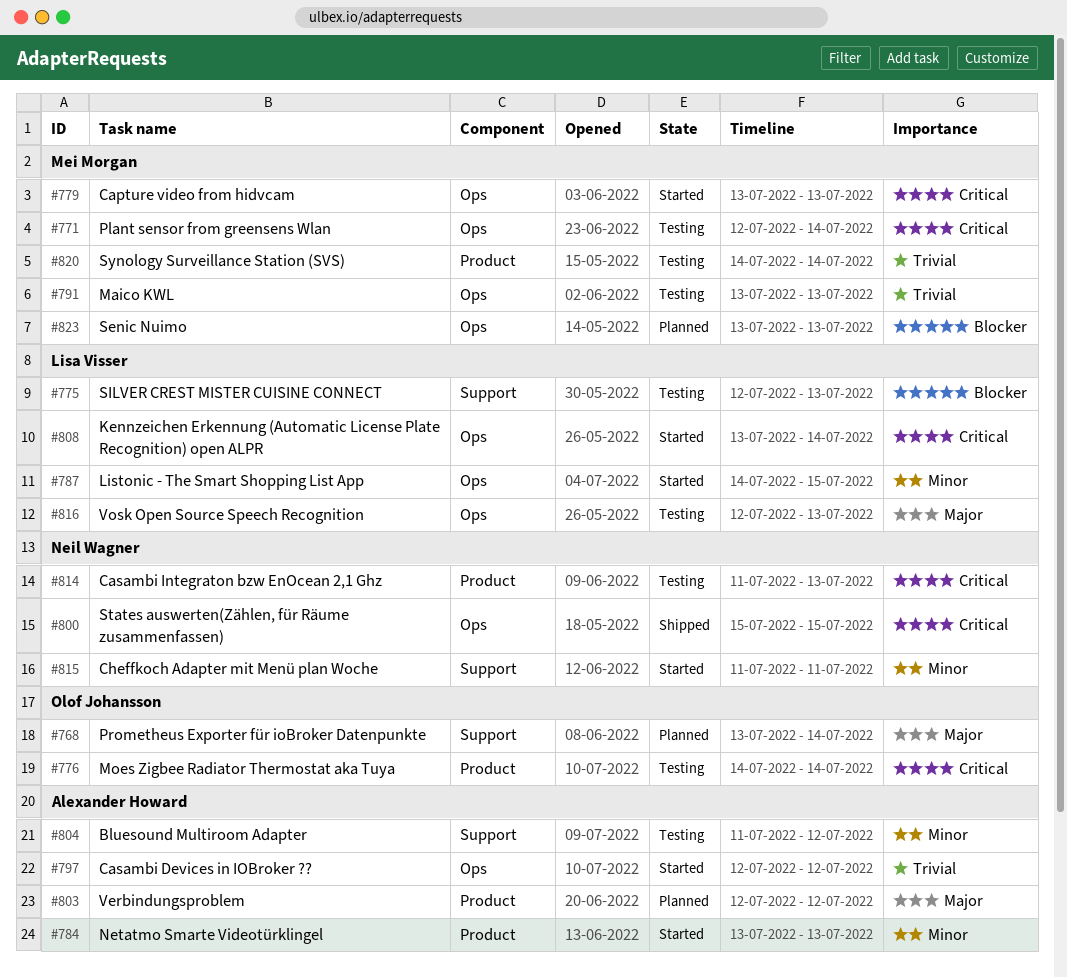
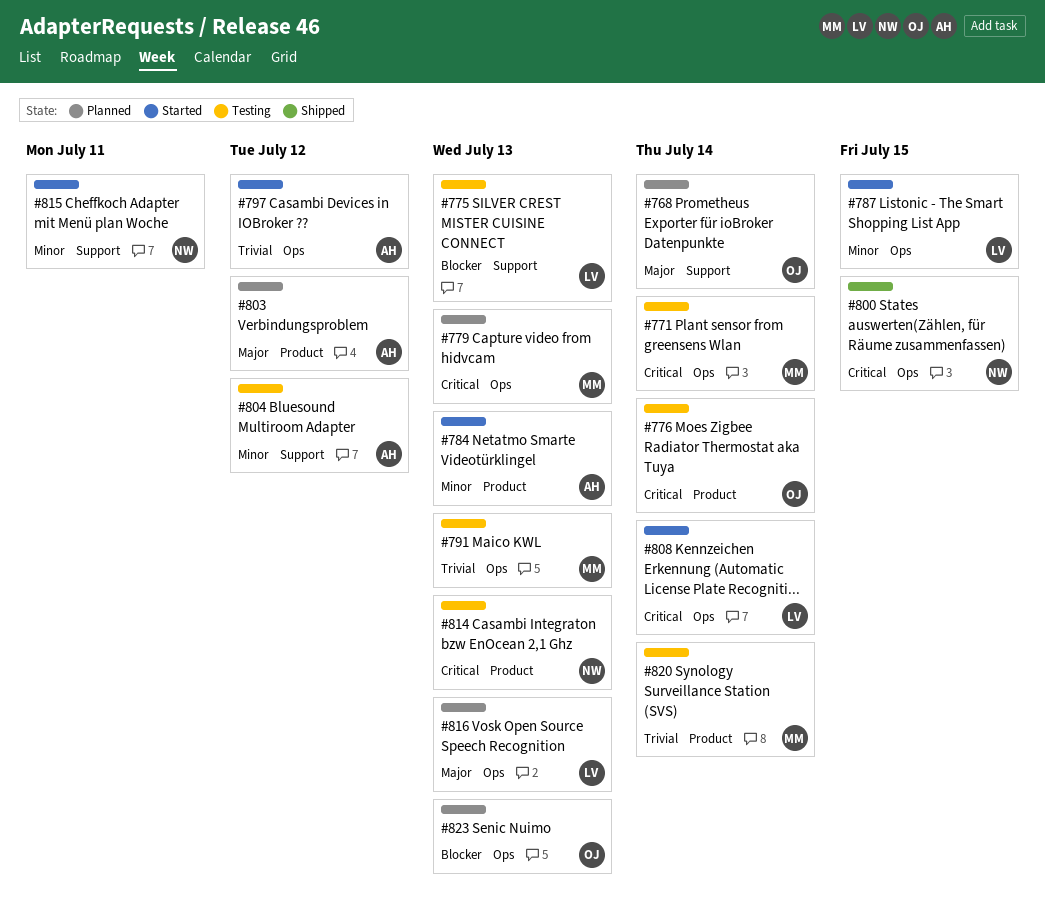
#779, status: Started -> Planned
#816, status: Testing -> Planned
#823, owner: Mei Morgan -> Olof Johansson

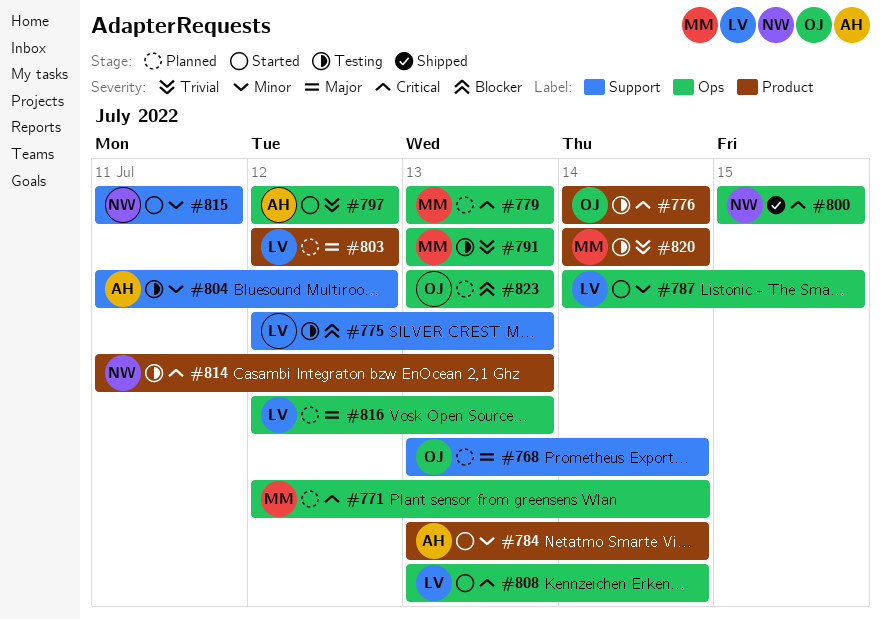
#771, status: Testing -> Planned
#784, due: Jul 13 -> Jul 14
#803, owner: AH -> LV

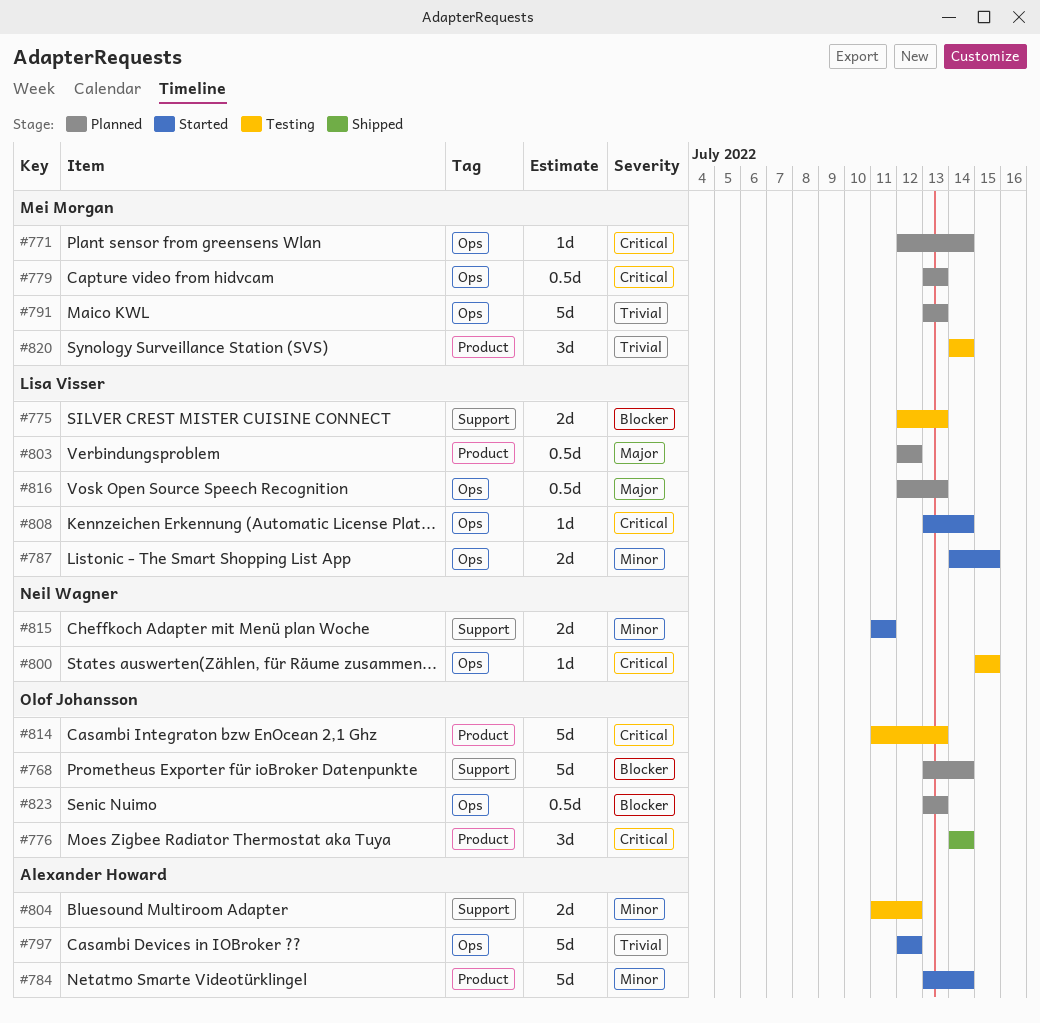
#768, priority: Major -> Blocker
#776, status: Testing -> Shipped
#791, status: Testing -> Planned
#800, status: Shipped -> Testing
#814, owner: Neil Wagner -> Olof Johansson

